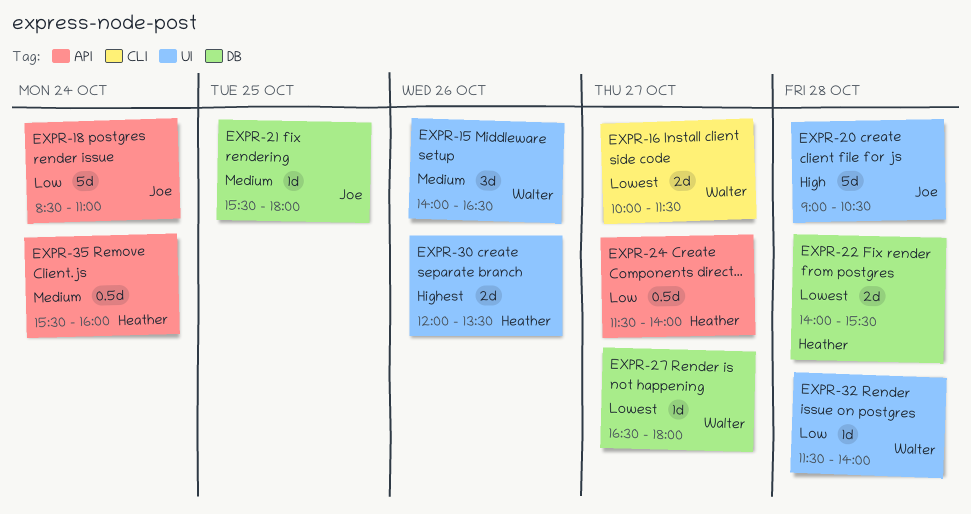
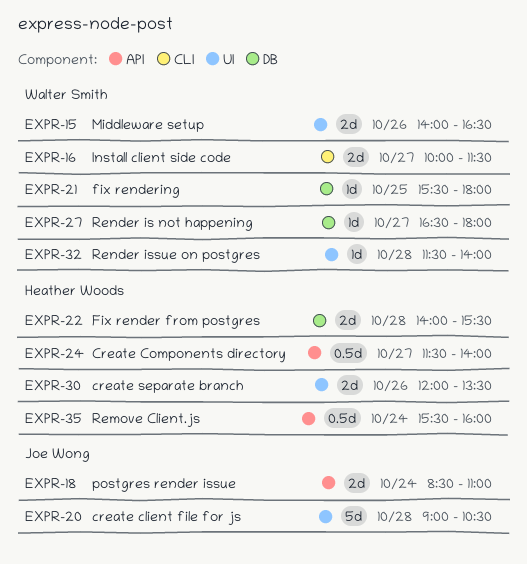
EXPR-15, estimate: 3d -> 2d
EXPR-18, estimate: 5d -> 2d
EXPR-21, owner: Joe Wong -> Walter Smith

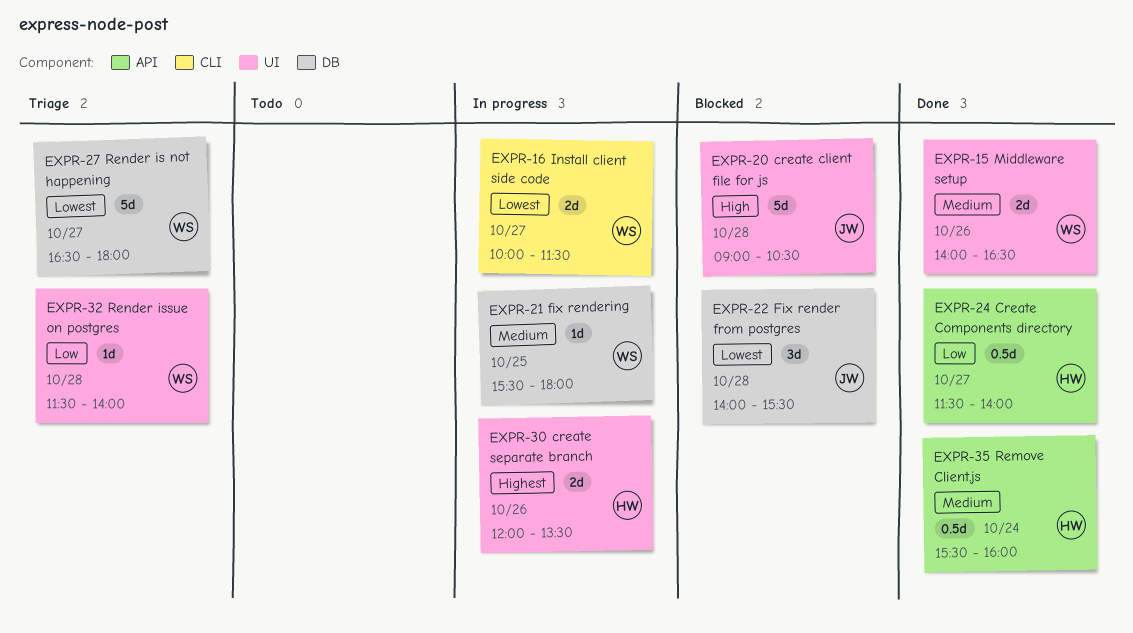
EXPR-18: present -> none
EXPR-22, owner: Heather Woods -> Joe Wong
EXPR-22, estimate: 2d -> 3d
EXPR-27, estimate: 1d -> 5d

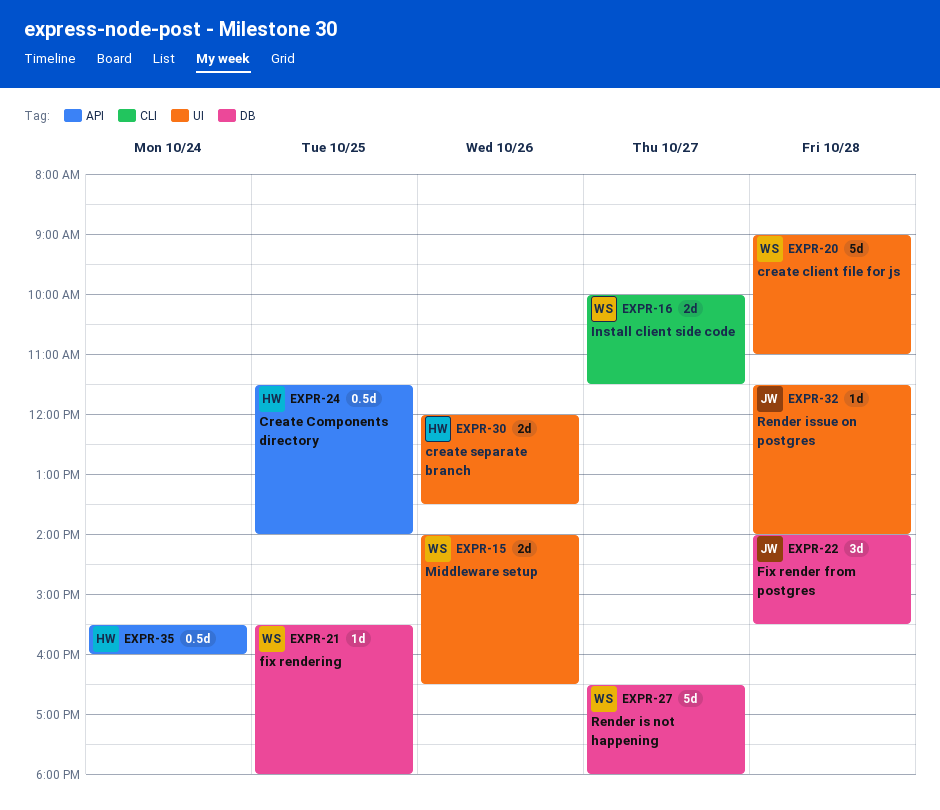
EXPR-20, owner: JW -> WS
EXPR-20, ends: 10:30 -> 11:00
EXPR-24, day: Oct 27 -> Oct 25
EXPR-32, owner: WS -> JW

